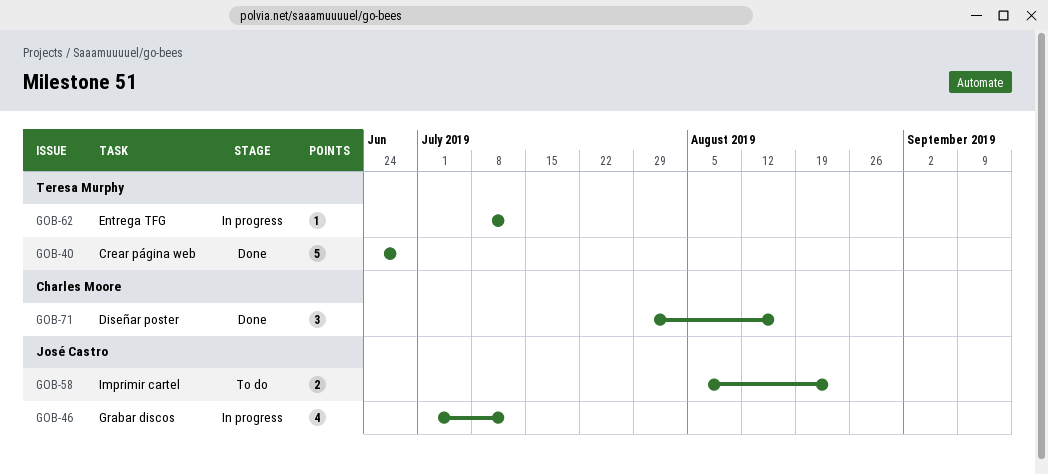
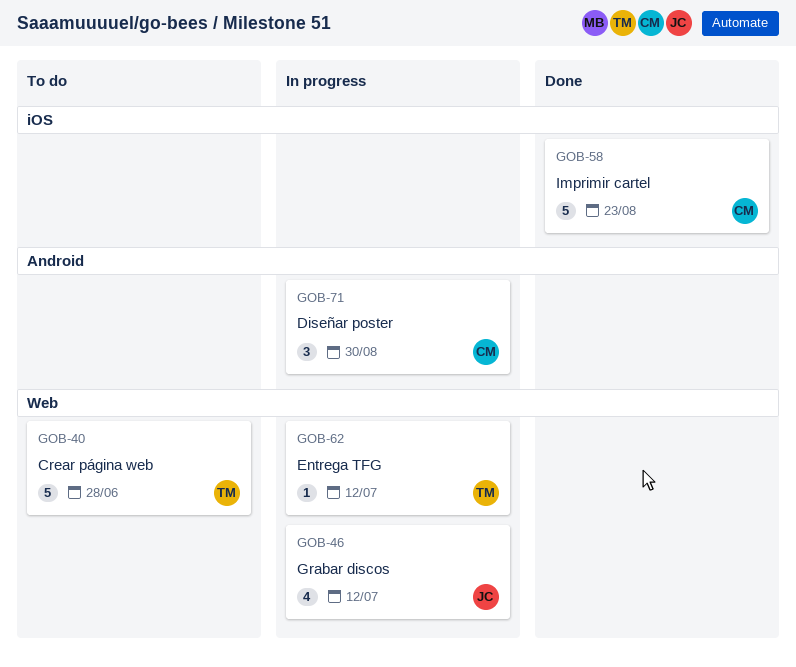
GOB-40, status: Done -> To do
GOB-58, status: To do -> Done
GOB-58, owner: José Castro -> Charles Moore
GOB-58, estimate: 2 -> 5
GOB-71, status: Done -> In progress
GOB-71, due: Aug 16 -> Aug 30

